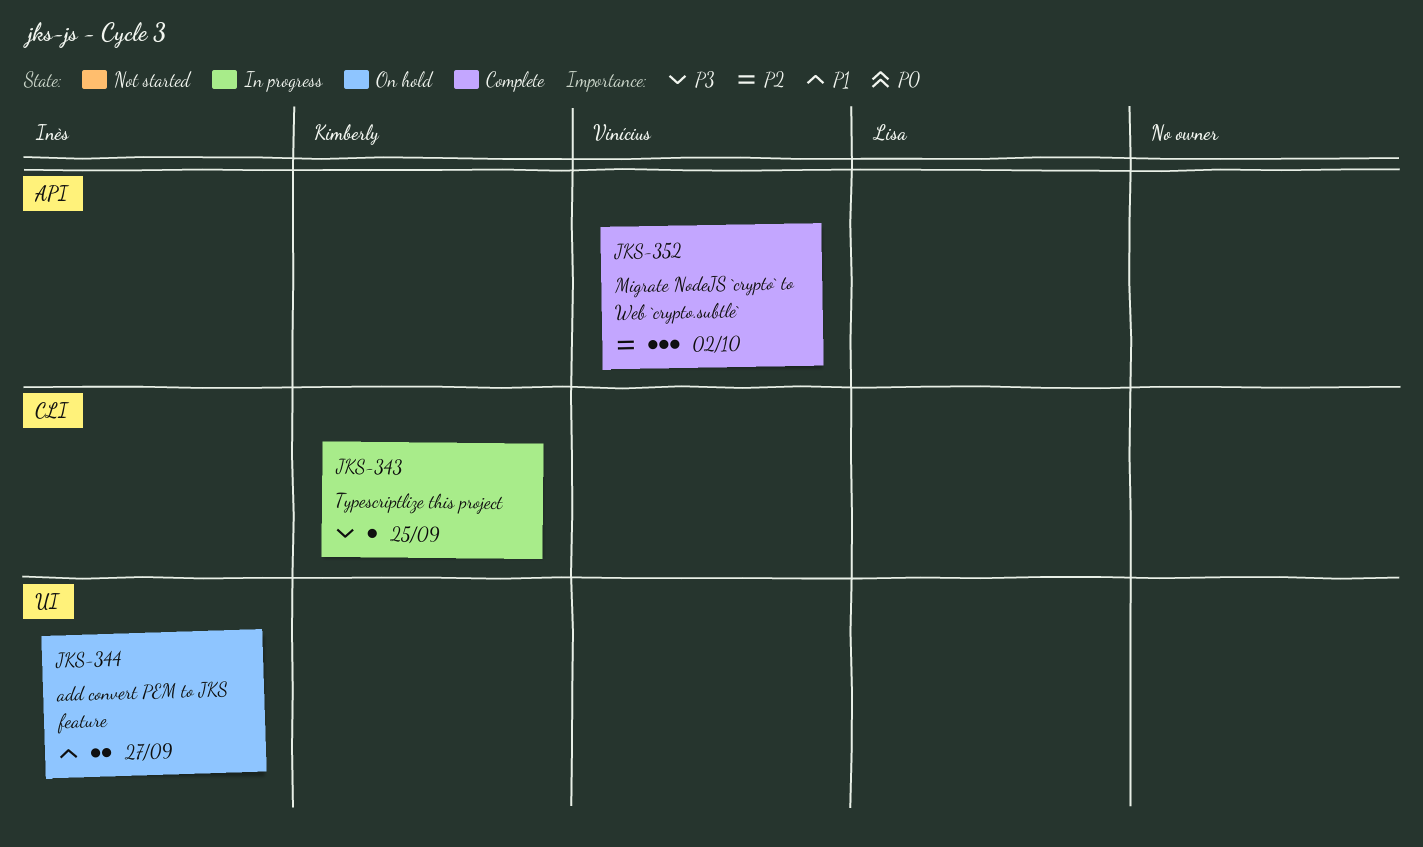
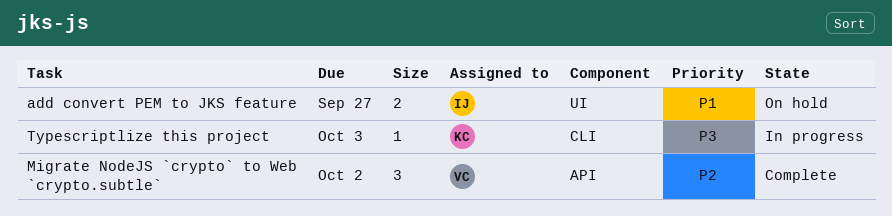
Typescriptlize this project, due: Sep 25 -> Oct 3

